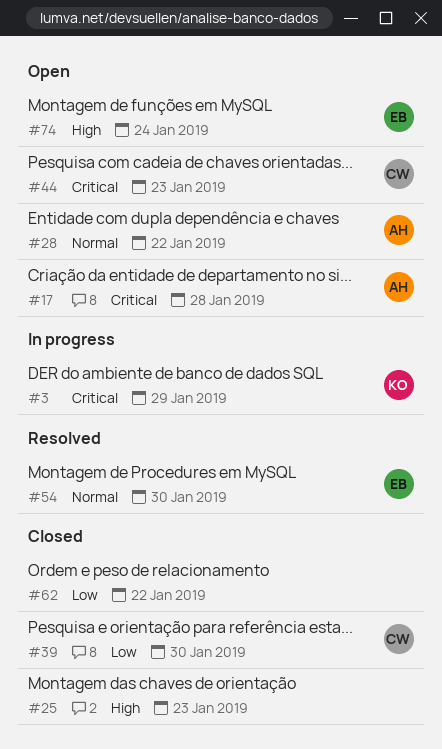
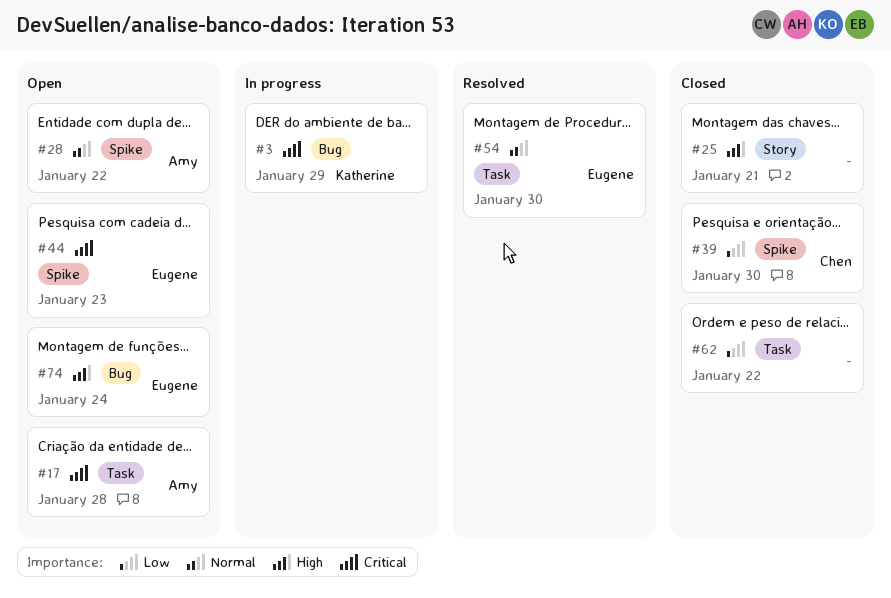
#25, due: Jan 23 -> Jan 21
#44, owner: Chen -> Eugene

